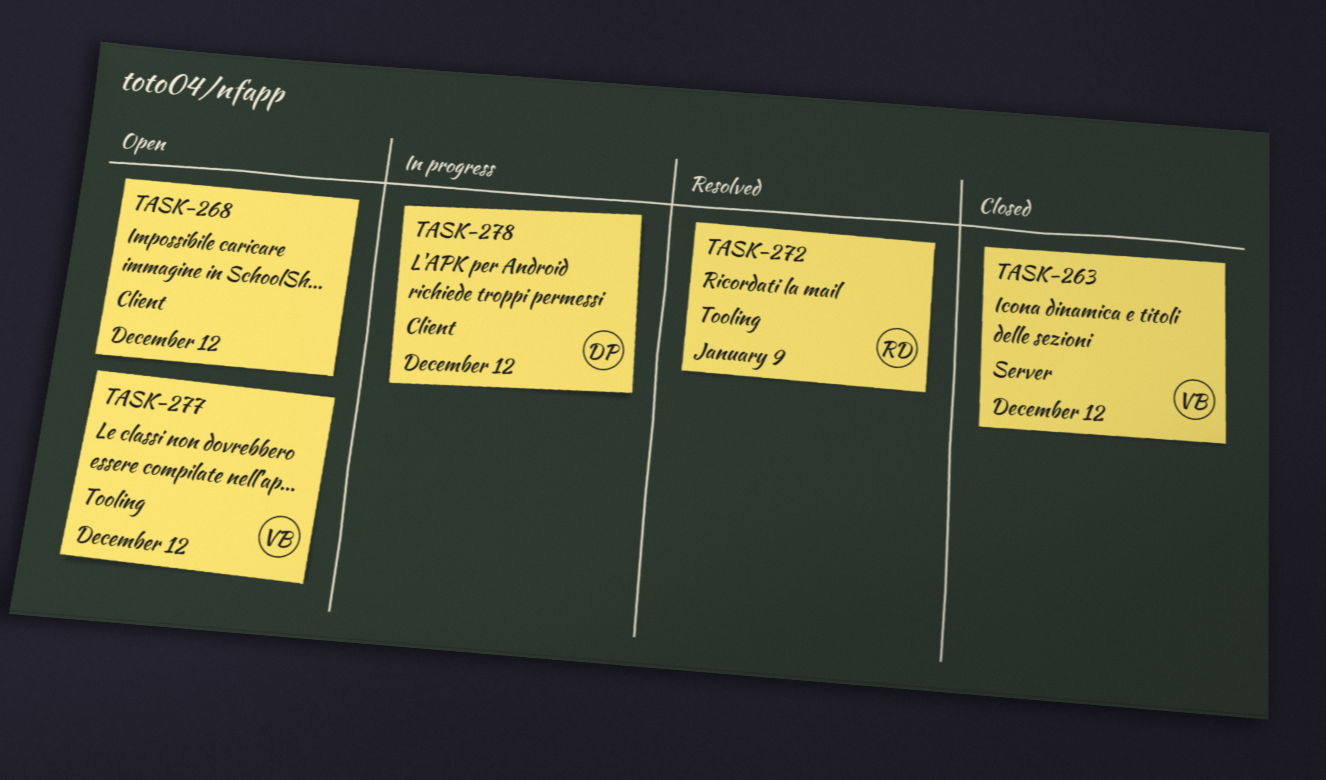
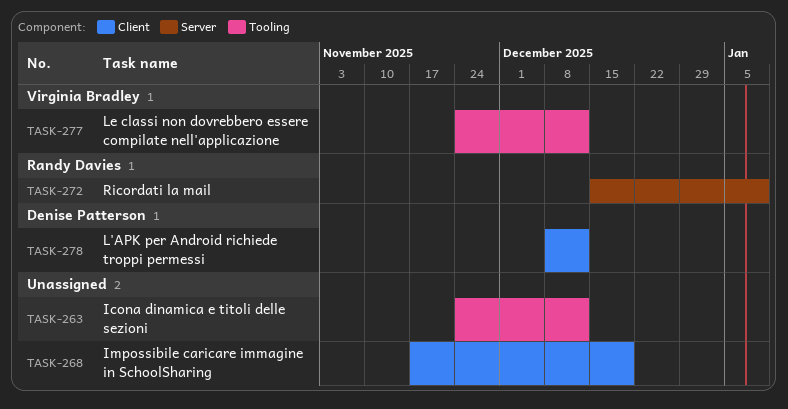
TASK-263, owner: Virginia Bradley -> none
TASK-263, label: Server -> Tooling
TASK-268, due: Dec 12 -> Dec 19
TASK-272, label: Tooling -> Server

